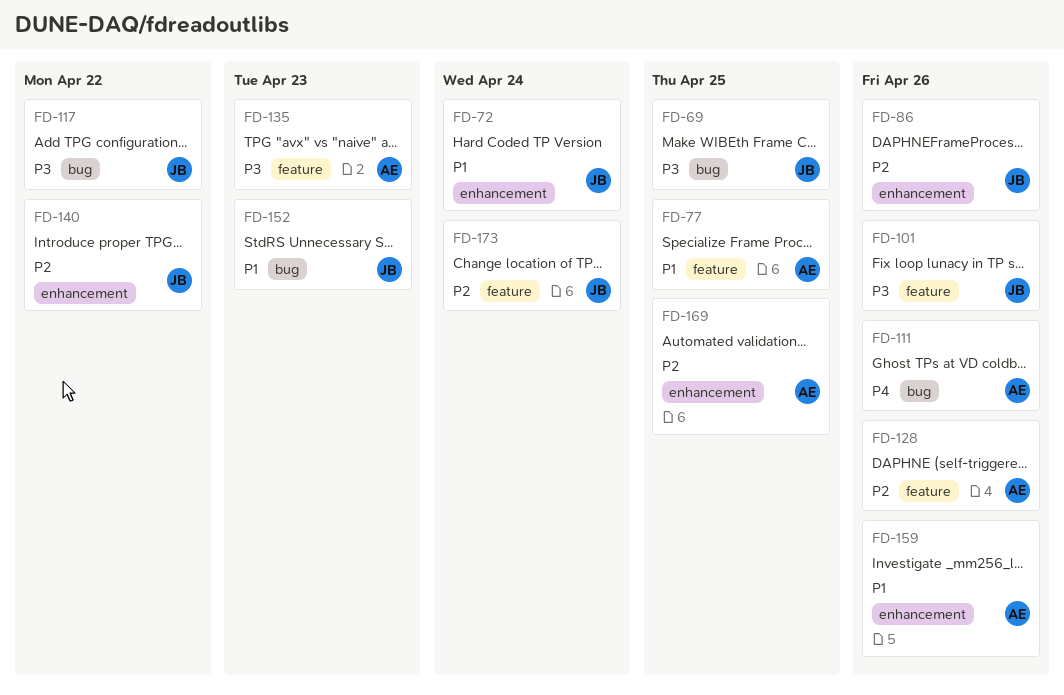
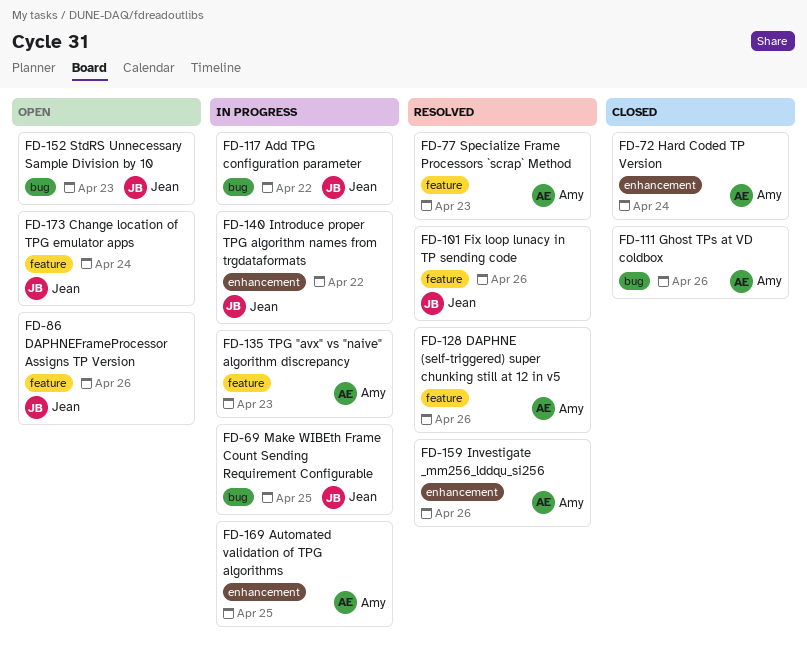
FD-72, owner: Jean -> Amy
FD-77, due: Apr 25 -> Apr 23
FD-86, label: enhancement -> feature

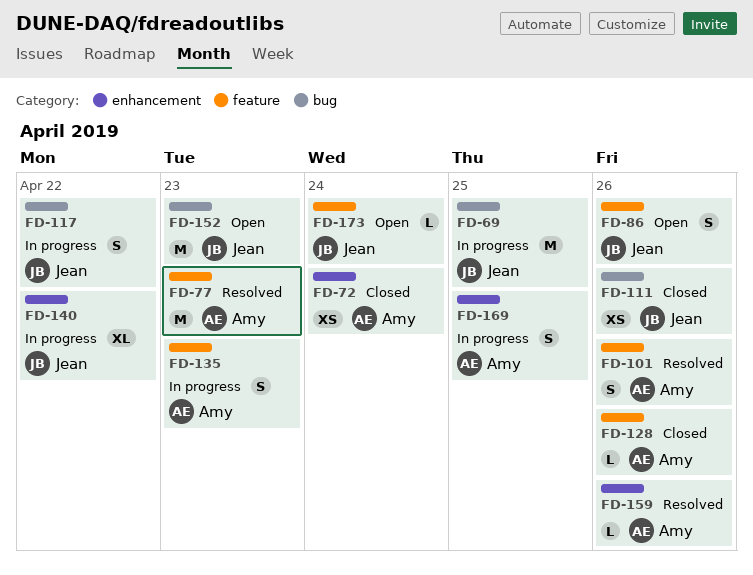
FD-101, owner: Jean -> Amy
FD-111, owner: Amy -> Jean
FD-128, status: Resolved -> Closed

